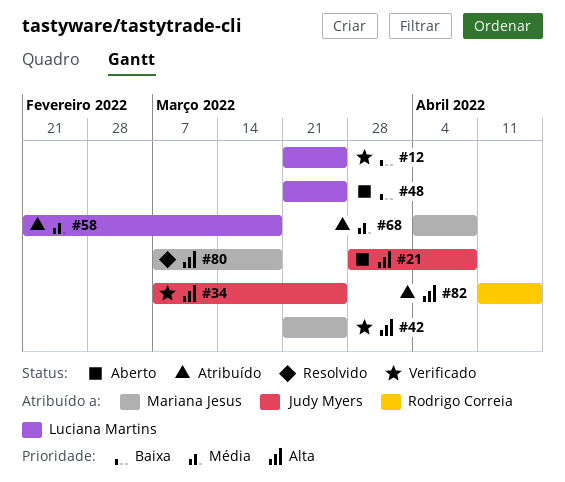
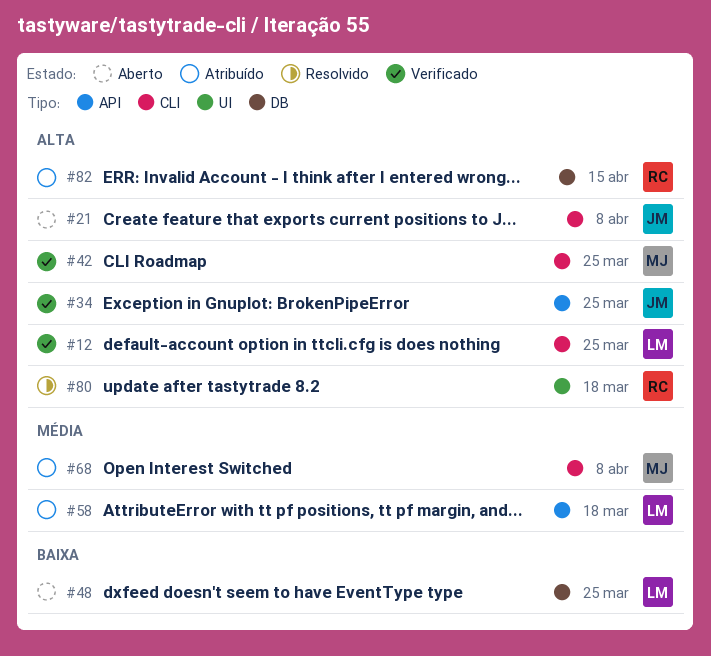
#12, priority: Baixa -> Alta
#80, owner: Mariana Jesus -> Rodrigo Correia

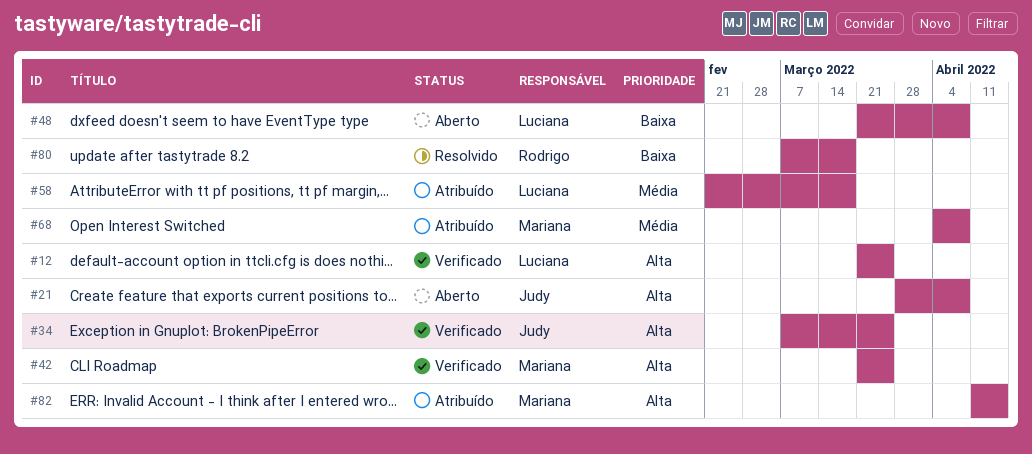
#48, due: Mar 25 -> Apr 8
#80, priority: Alta -> Baixa
#82, owner: Rodrigo -> Mariana

